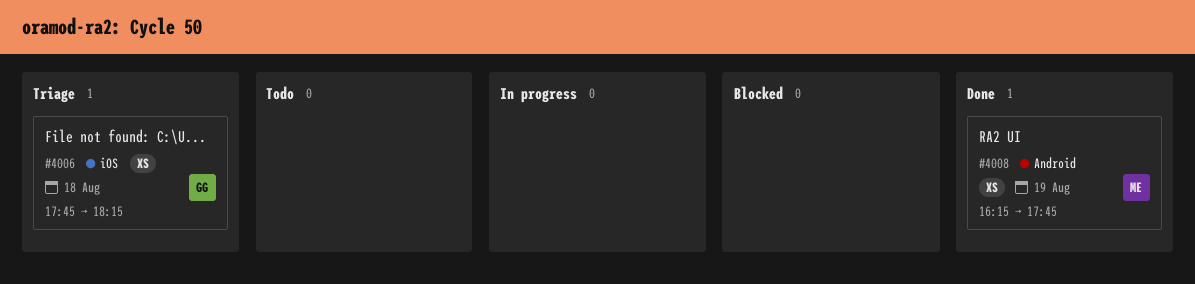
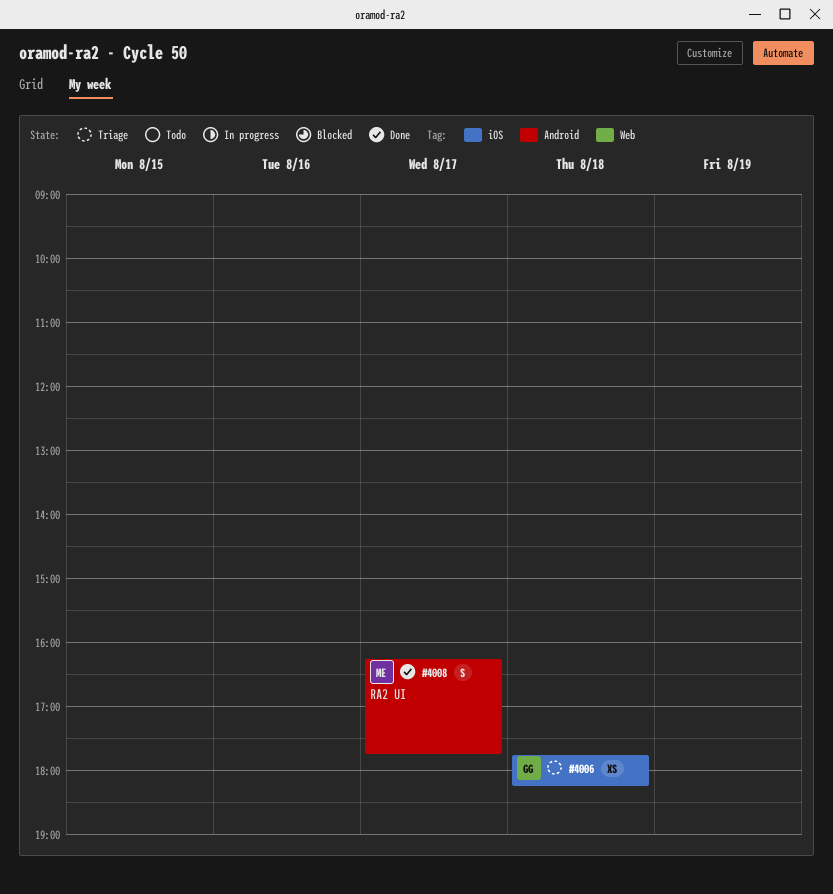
#4008, estimate: XS -> S
#4008, day: Aug 19 -> Aug 17

